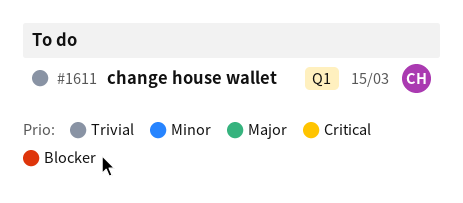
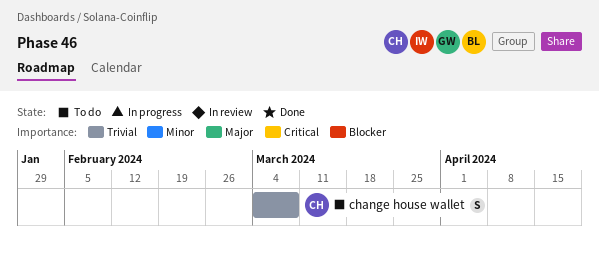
change house wallet, due: Mar 15 -> Mar 8

